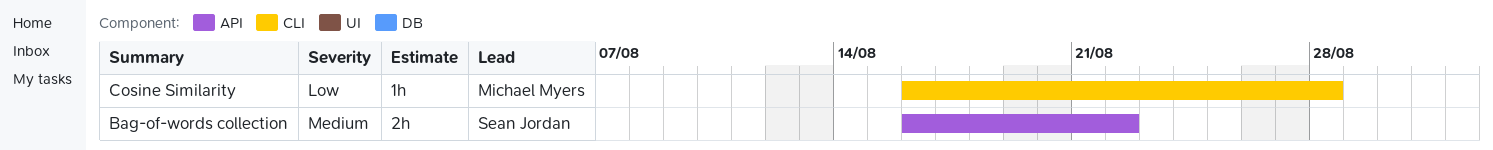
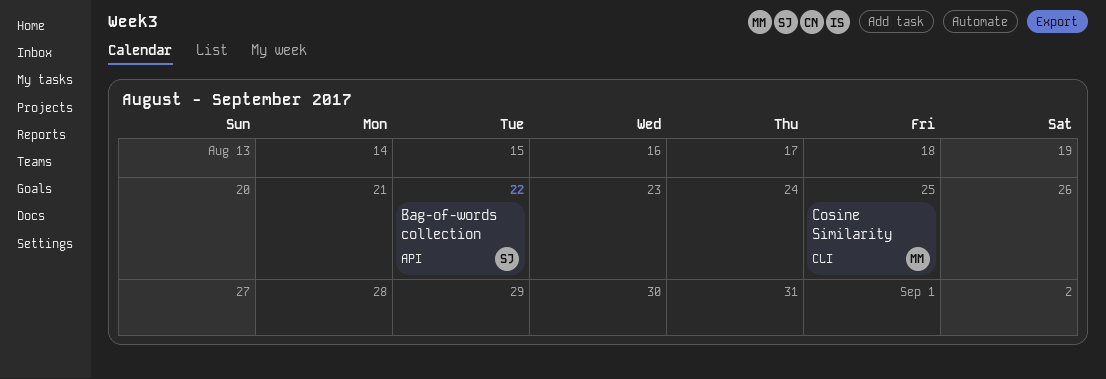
Cosine Similarity, due: Aug 28 -> Aug 25

